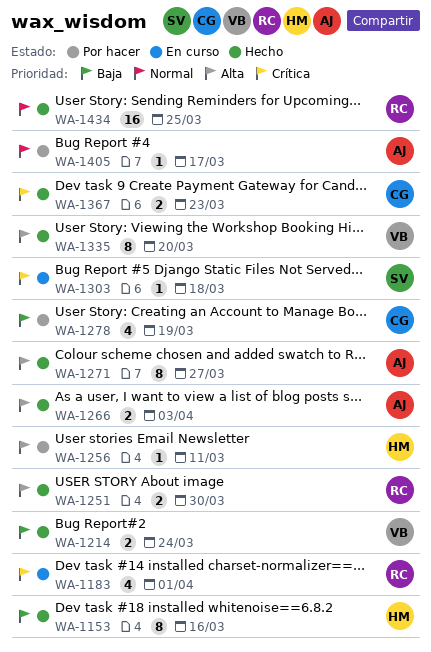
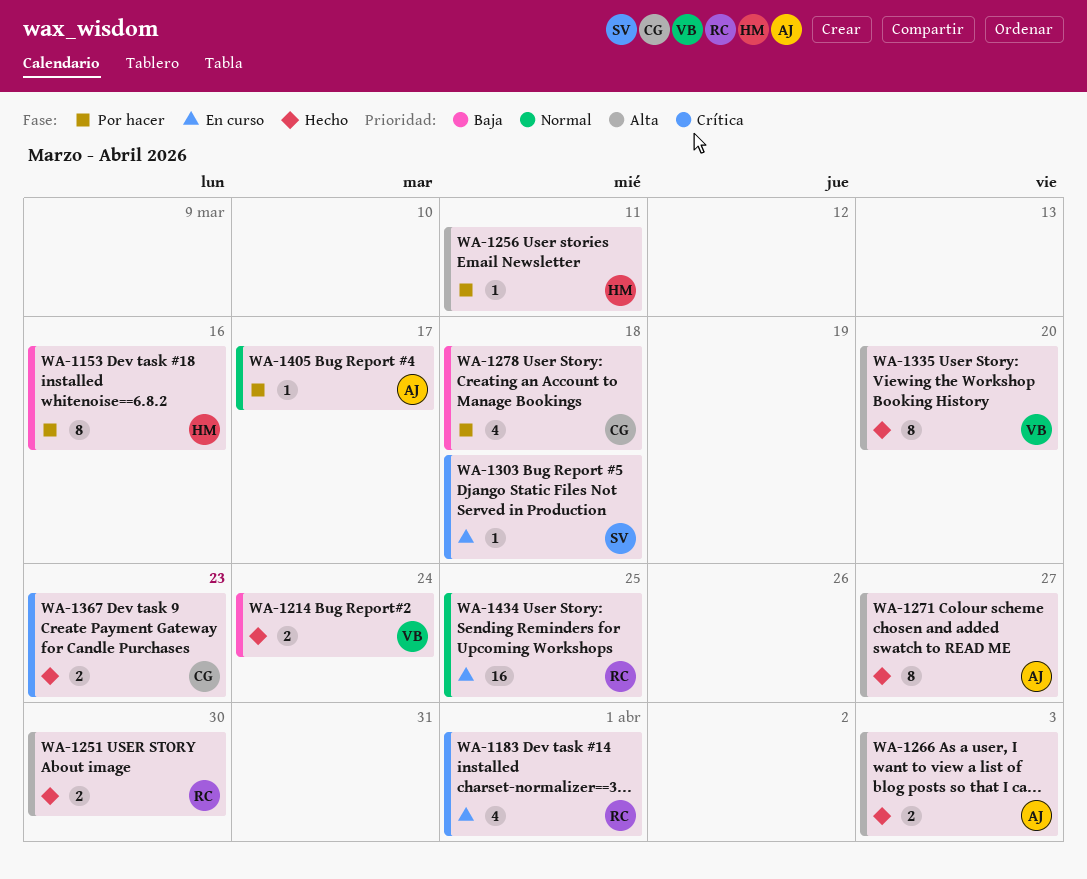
WA-1153, status: Hecho -> Por hacer
WA-1278, due: Mar 19 -> Mar 18
WA-1434, status: Hecho -> En curso

